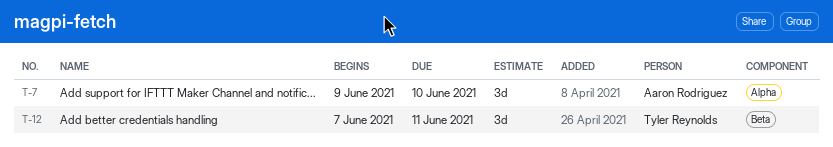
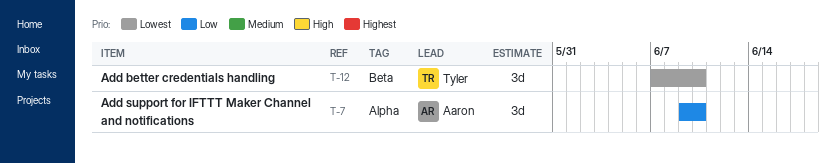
T-12, due: Jun 11 -> Jun 10

